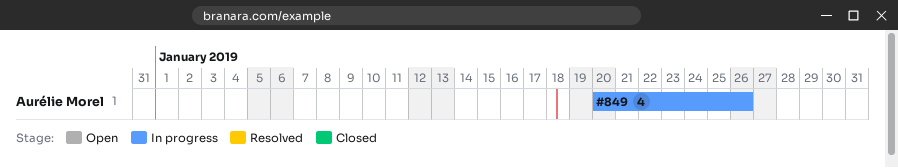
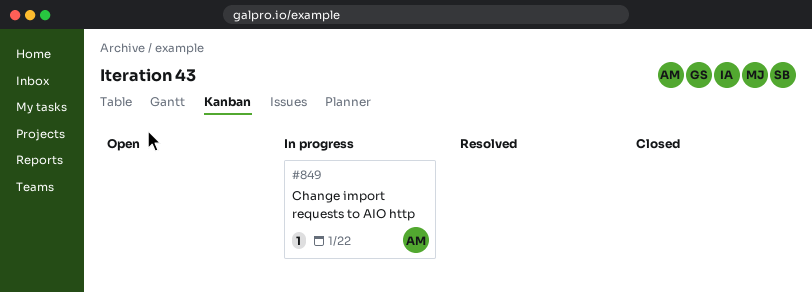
#849, estimate: 4 -> 1
#849, due: Jan 26 -> Jan 22

